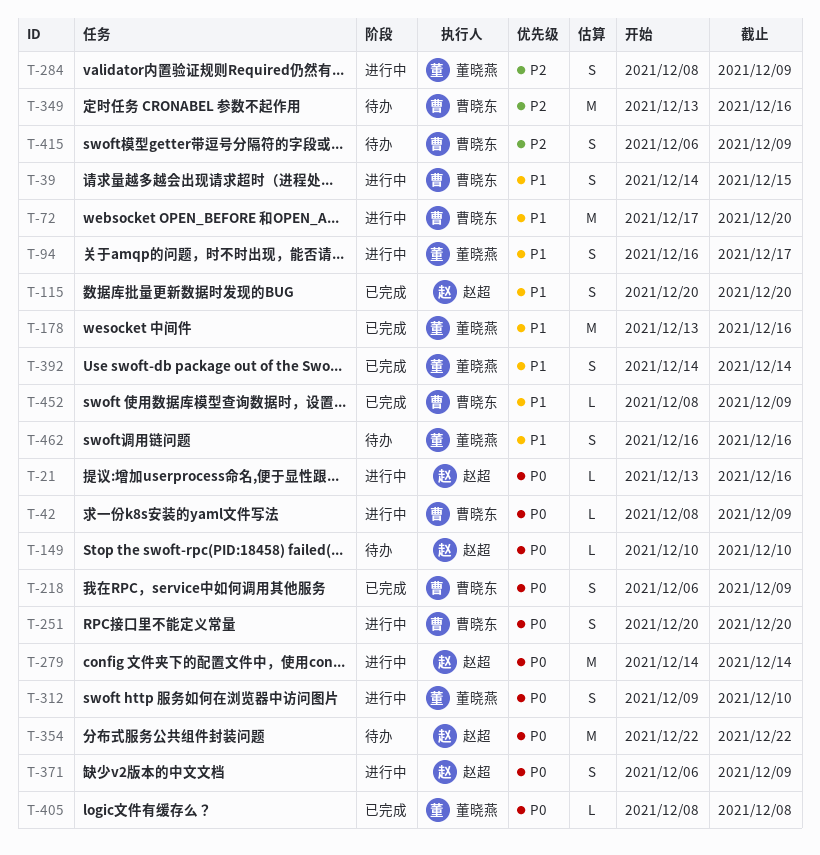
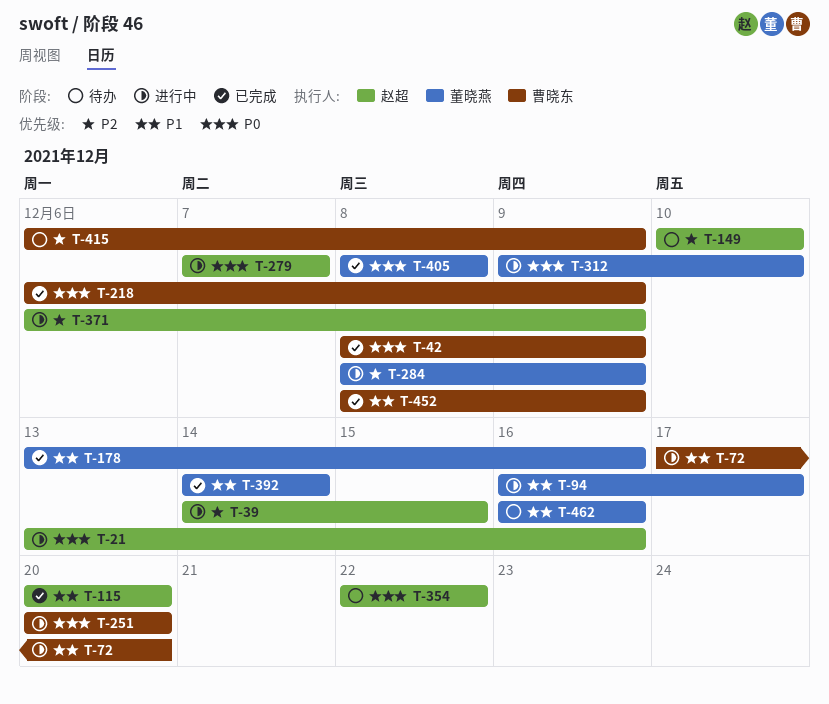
T-39, owner: 曹晓东 -> 赵超
T-39, priority: P1 -> P2
T-42, status: 进行中 -> 已完成
T-149, priority: P0 -> P2
T-279, start: Dec 14 -> Dec 7
T-279, due: Dec 14 -> Dec 7
T-349: present -> none
T-371, priority: P0 -> P2

